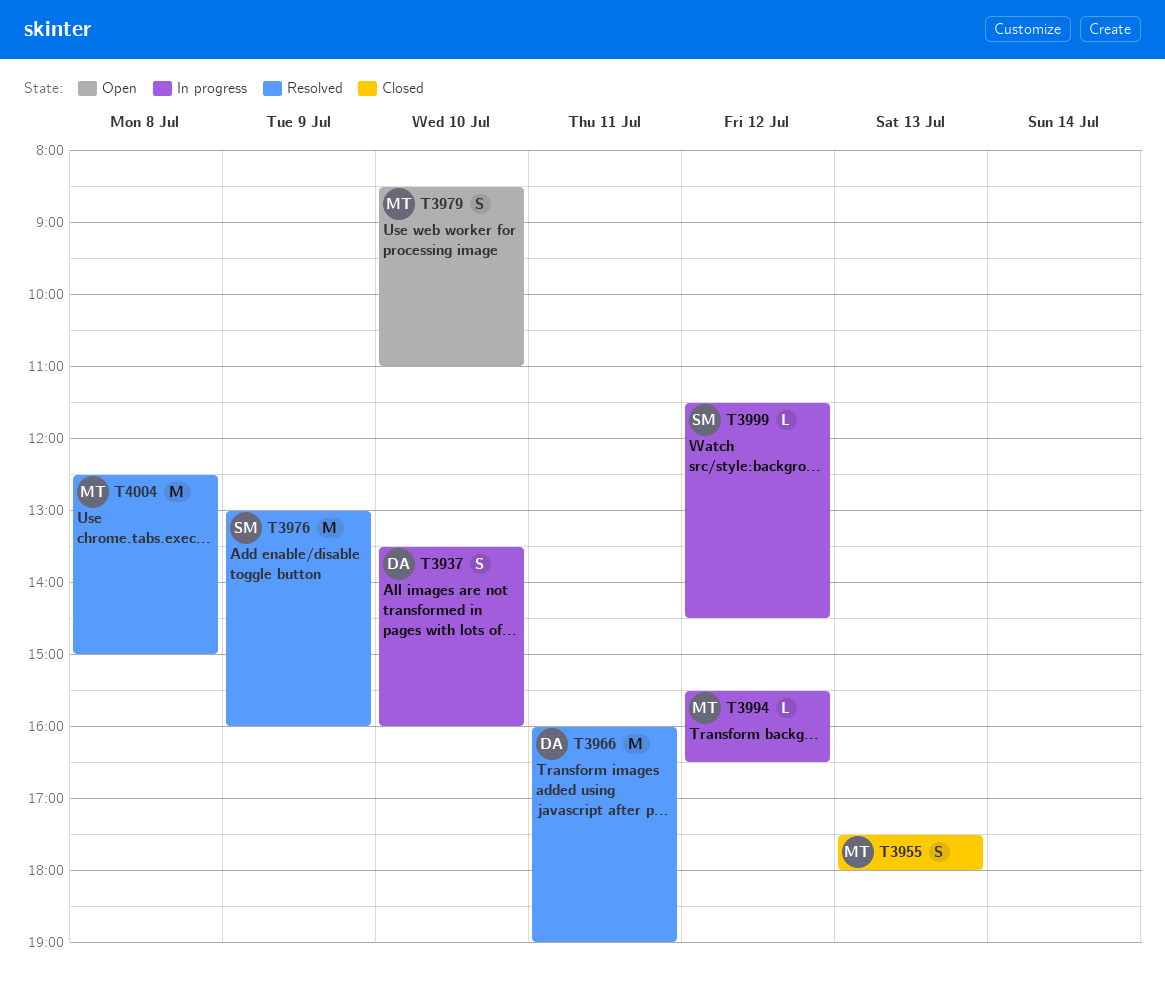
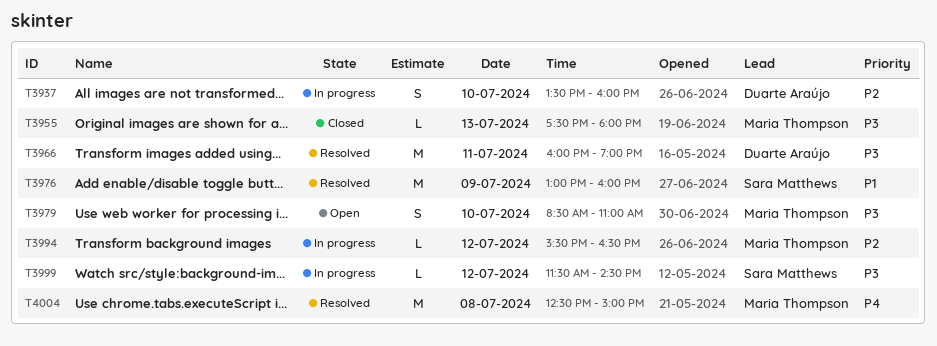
T3955, estimate: S -> L

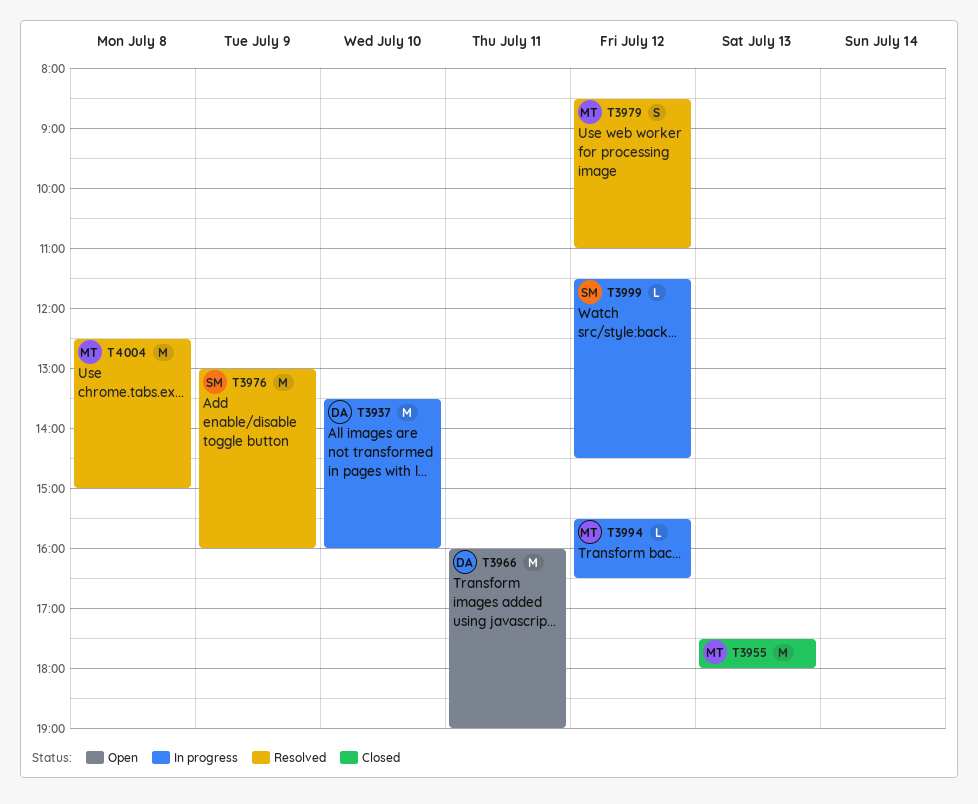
T3937, estimate: S -> M
T3955, estimate: L -> M
T3966, status: Resolved -> Open
T3979, status: Open -> Resolved
T3979, day: Jul 10 -> Jul 12

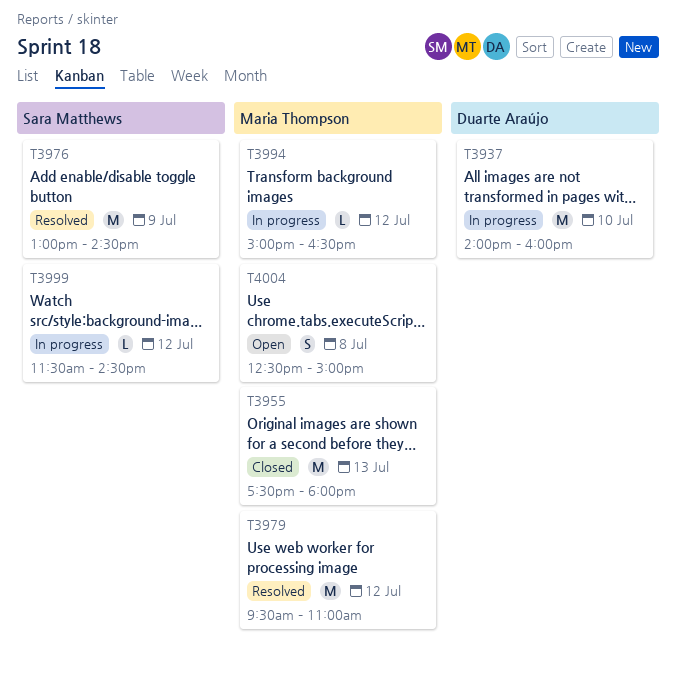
T3937, begins: 13:30 -> 14:00
T3966: present -> none
T3976, ends: 16:00 -> 14:30
T3979, estimate: S -> M
T3979, begins: 08:30 -> 09:30
T3994, begins: 15:30 -> 15:00
T4004, status: Resolved -> Open
T4004, estimate: M -> S

